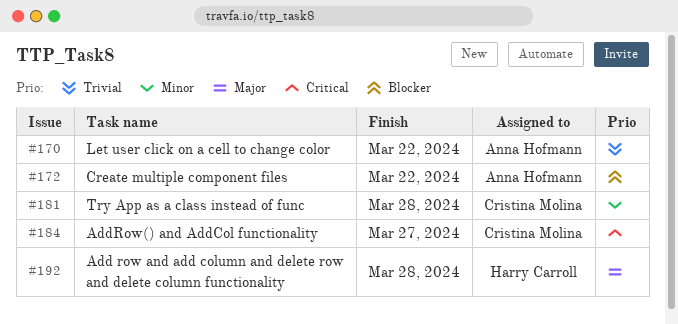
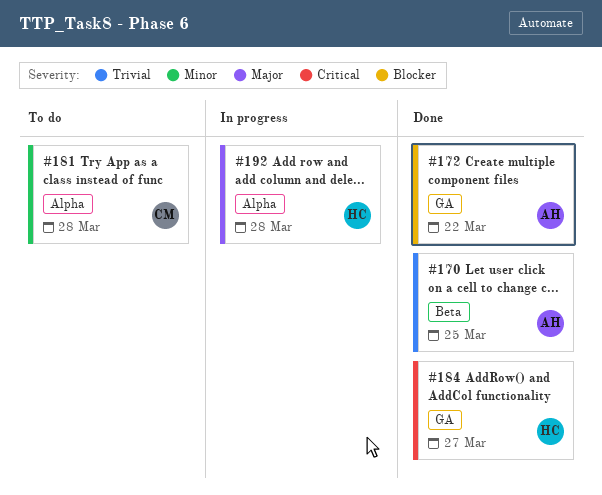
#170, due: Mar 22 -> Mar 25
#184, owner: Cristina Molina -> Harry Carroll

